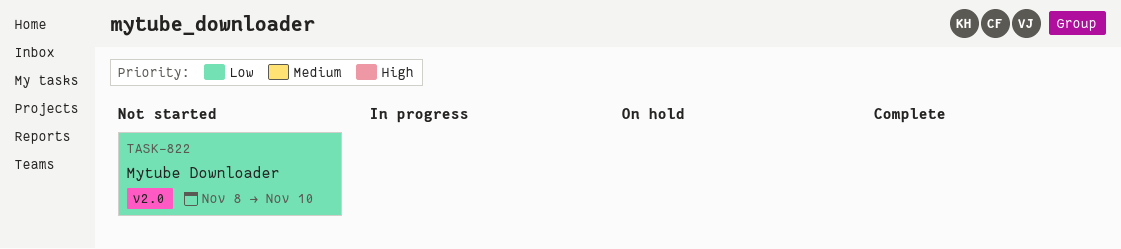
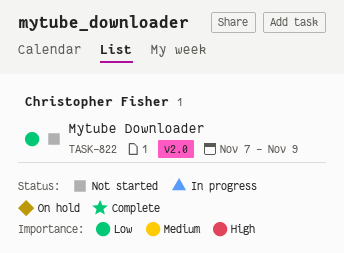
TASK-822, start: Nov 8 -> Nov 7
TASK-822, due: Nov 10 -> Nov 9

